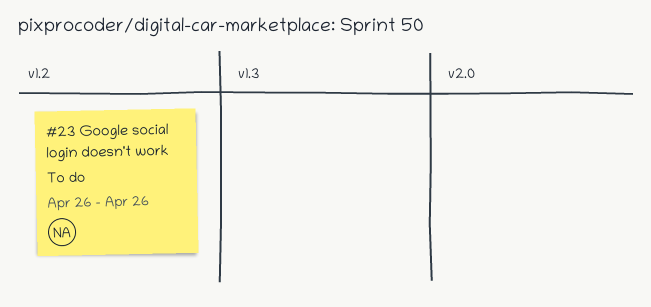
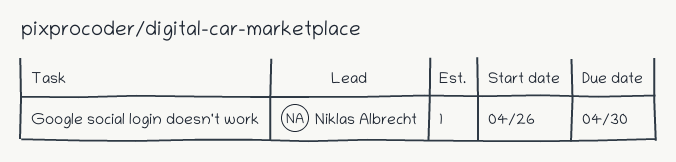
Google social login doesn't work, due: Apr 26 -> Apr 30

